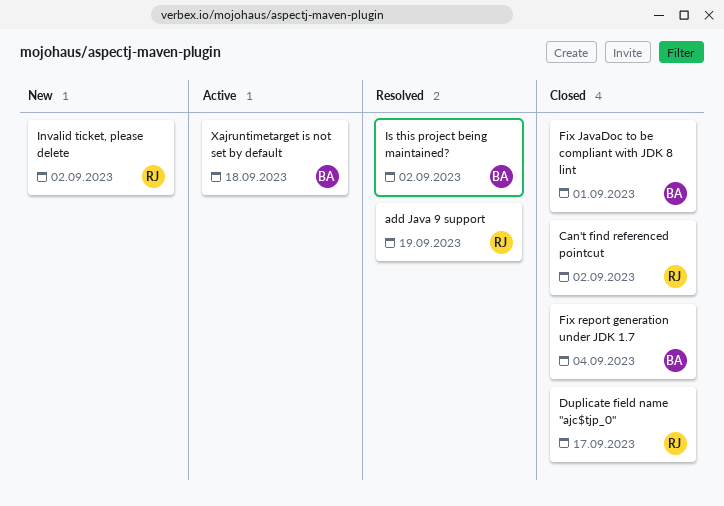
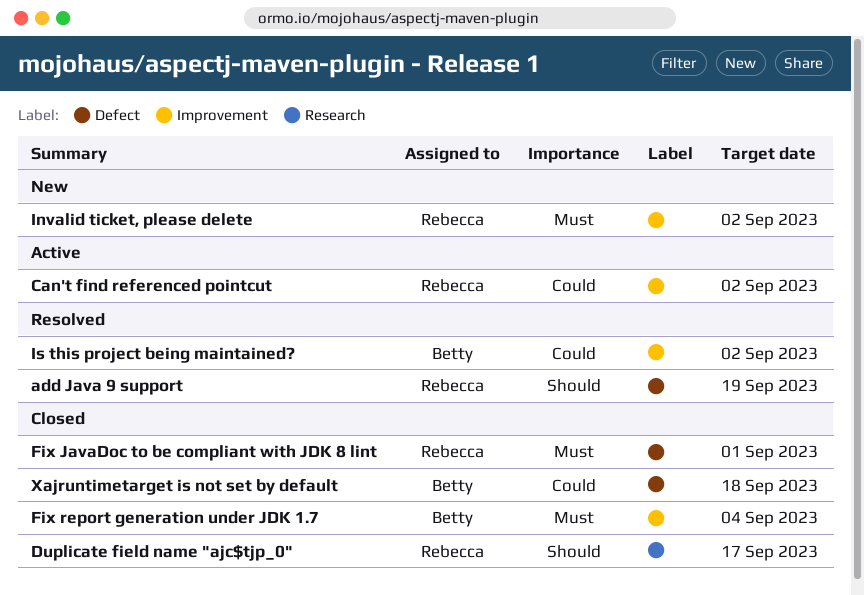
Can't find referenced pointcut, status: Closed -> Active
Fix JavaDoc to be compliant with JDK 8 lint, owner: Betty -> Rebecca
Xajruntimetarget is not set by default, status: Active -> Closed

